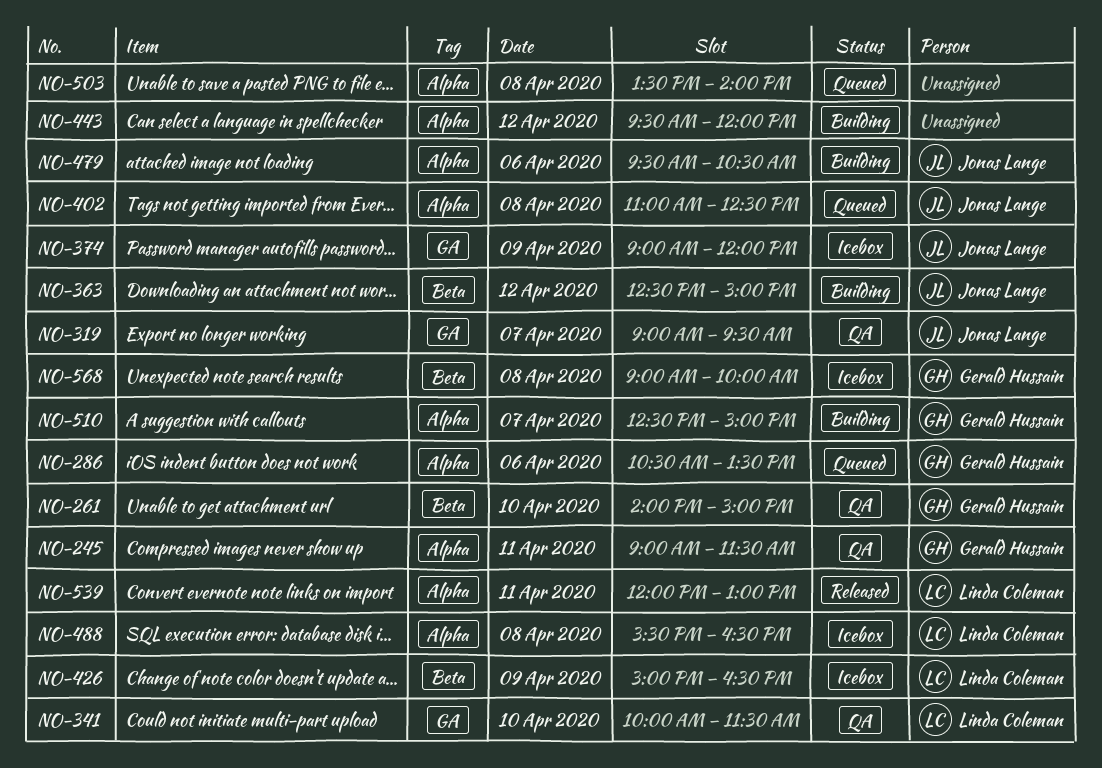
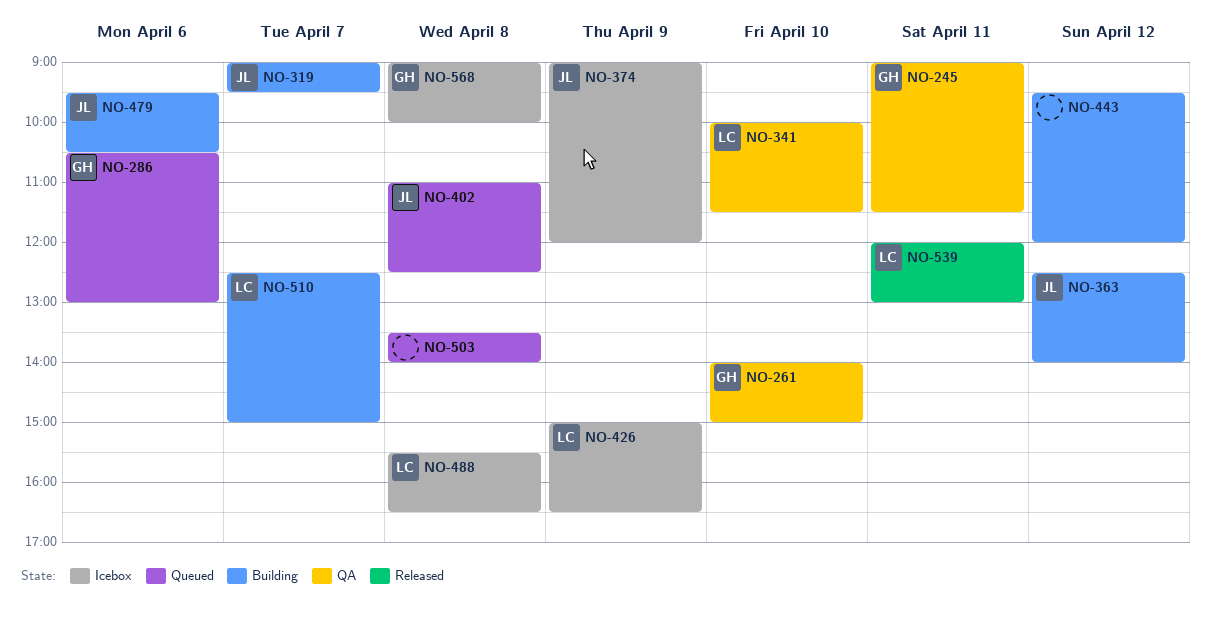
NO-286, ends: 13:30 -> 13:00
NO-319, status: QA -> Building
NO-363, ends: 15:00 -> 14:00
NO-510, owner: Gerald Hussain -> Linda Coleman

